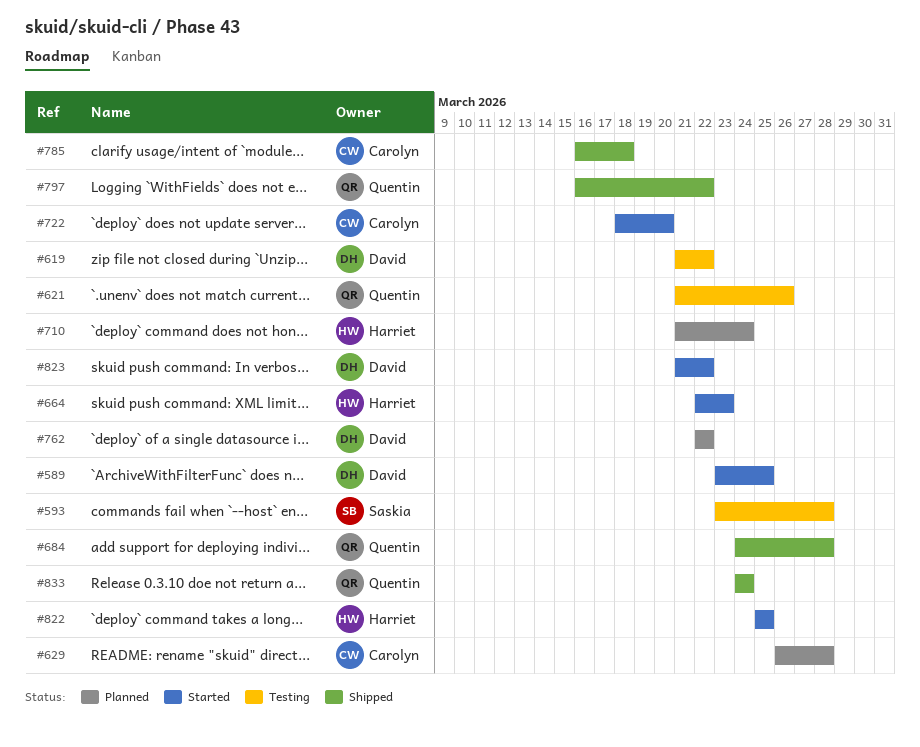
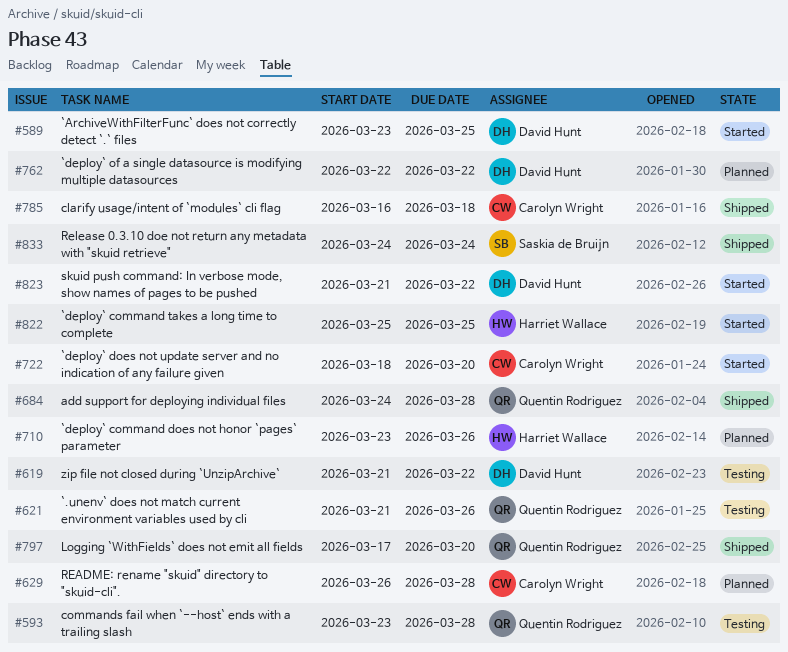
#593, owner: Saskia de Bruijn -> Quentin Rodriguez
#664: present -> none
#710, start: Mar 21 -> Mar 23
#710, due: Mar 24 -> Mar 26
#797, start: Mar 16 -> Mar 17
#797, due: Mar 22 -> Mar 20
#833, owner: Quentin Rodriguez -> Saskia de Bruijn

